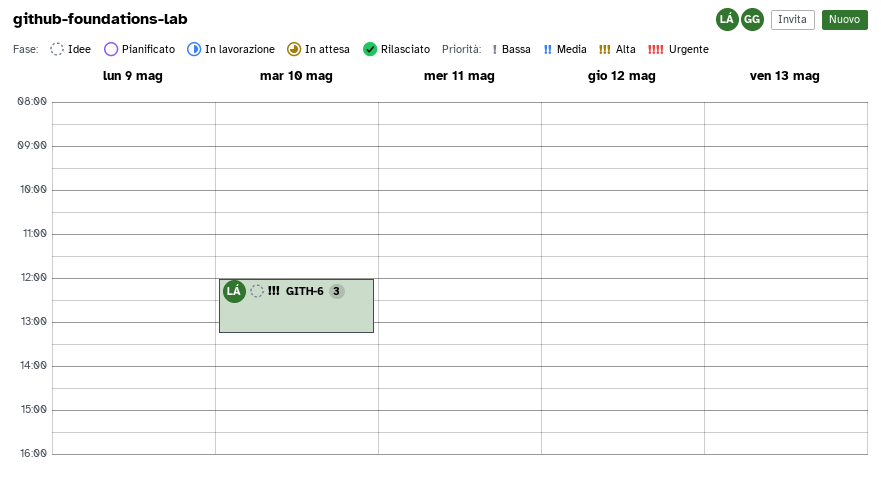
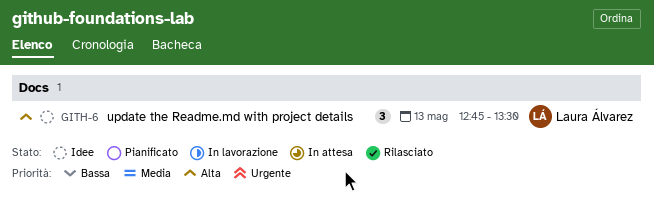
GITH-6, day: May 10 -> May 13
GITH-6, begins: 12:00 -> 12:45
GITH-6, ends: 13:15 -> 13:30

